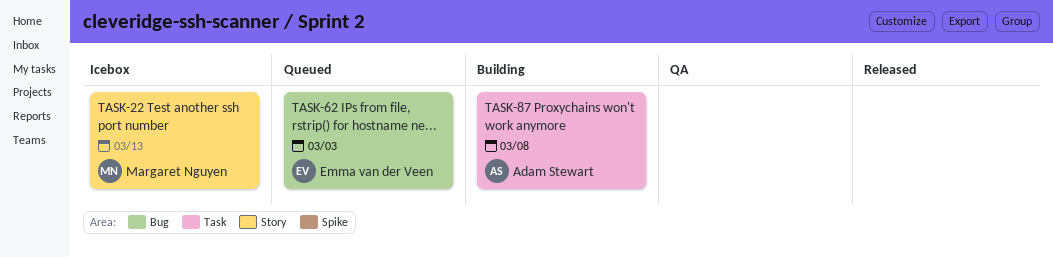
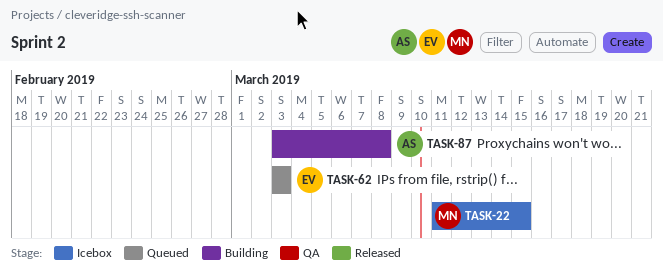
TASK-22, due: Mar 13 -> Mar 15

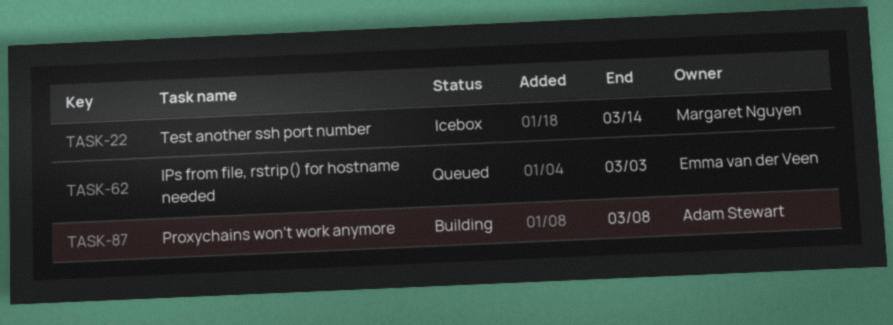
TASK-22, due: Mar 15 -> Mar 14

